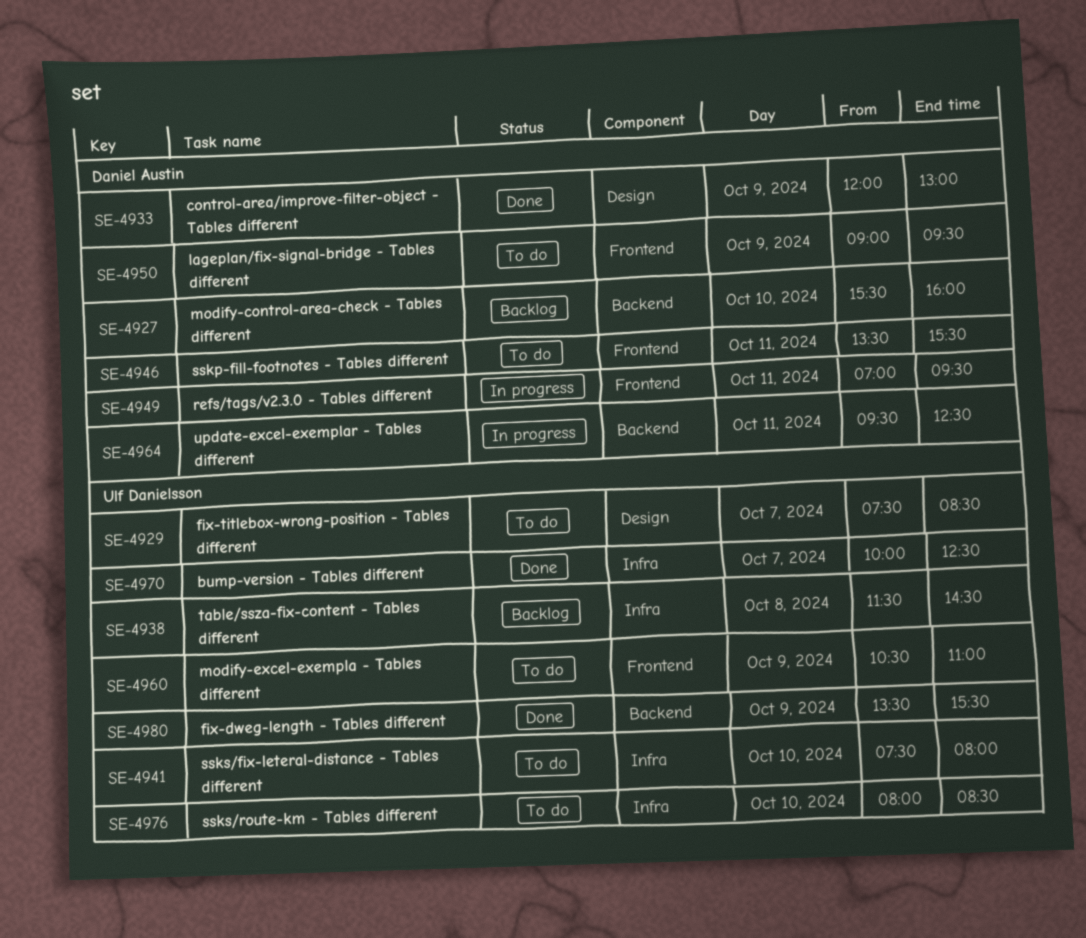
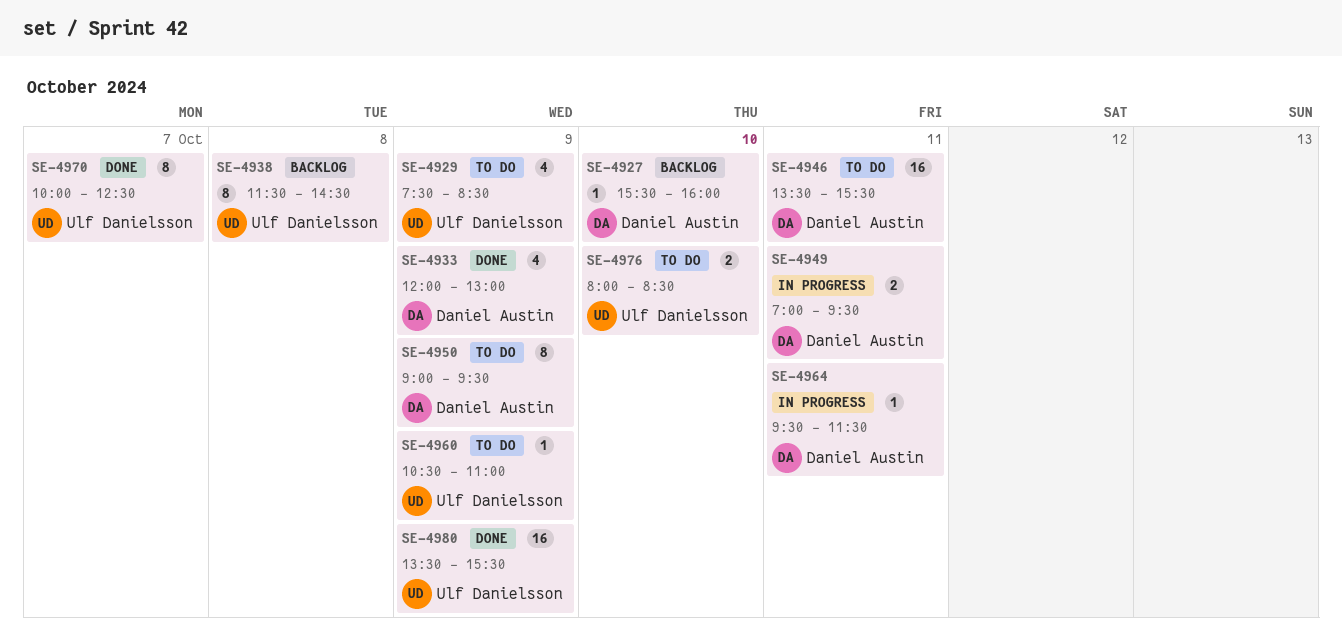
SE-4929, day: Oct 7 -> Oct 9
SE-4941: present -> none
SE-4964, ends: 12:30 -> 11:30

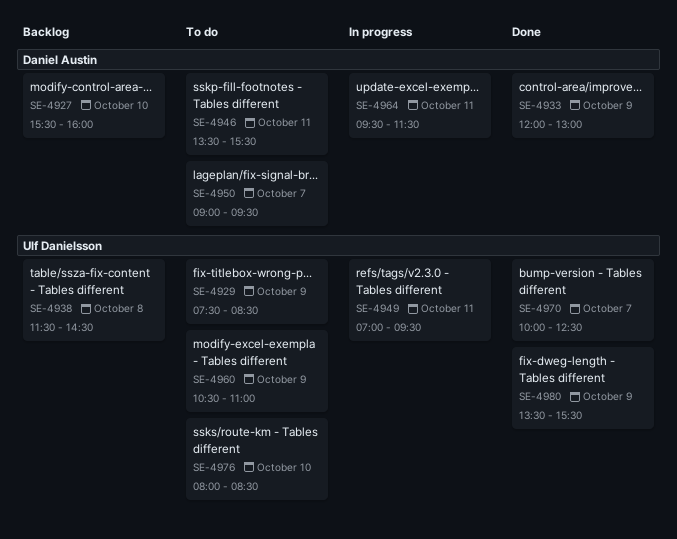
SE-4949, owner: Daniel Austin -> Ulf Danielsson
SE-4950, day: Oct 9 -> Oct 7

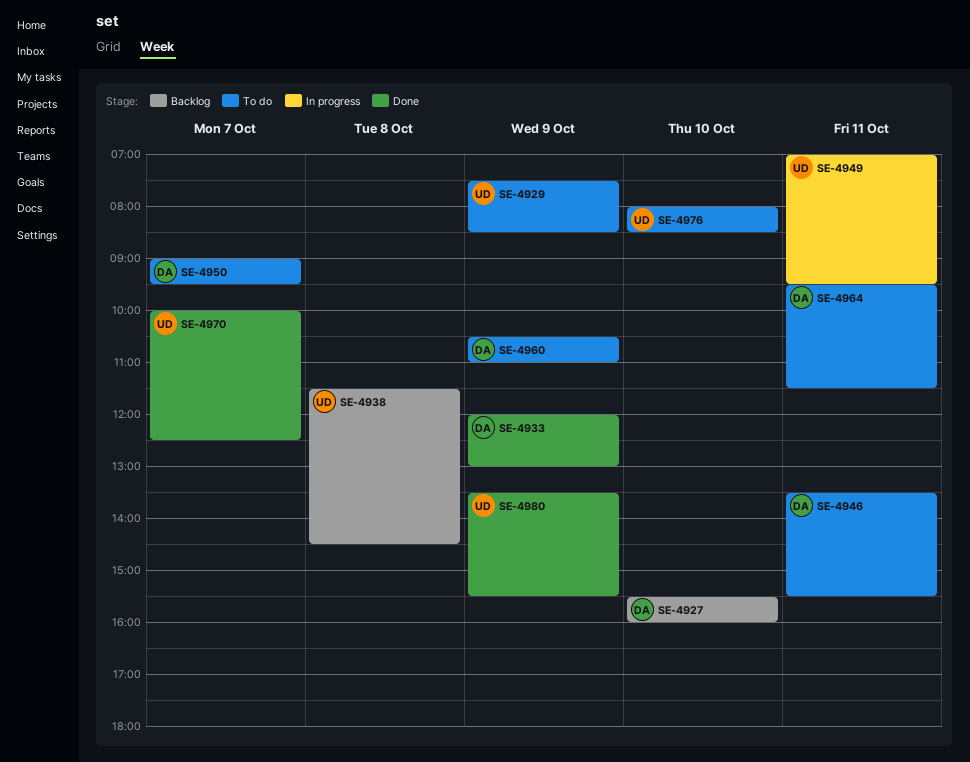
SE-4960, owner: Ulf Danielsson -> Daniel Austin
SE-4964, status: In progress -> To do

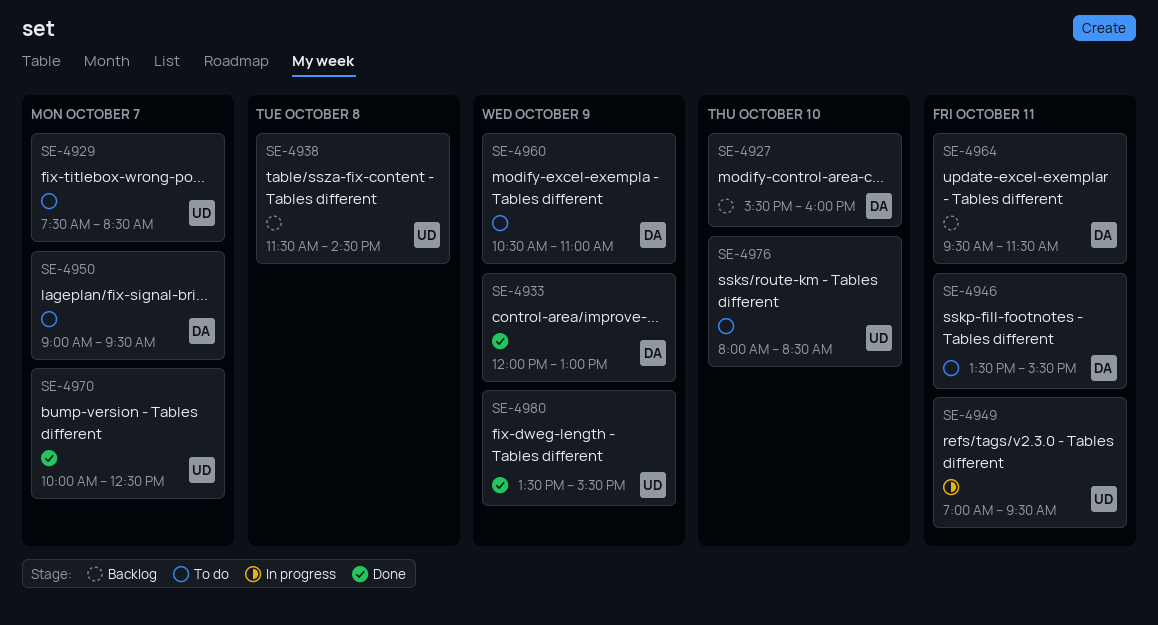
SE-4929, day: Oct 9 -> Oct 7
SE-4964, status: To do -> Backlog

